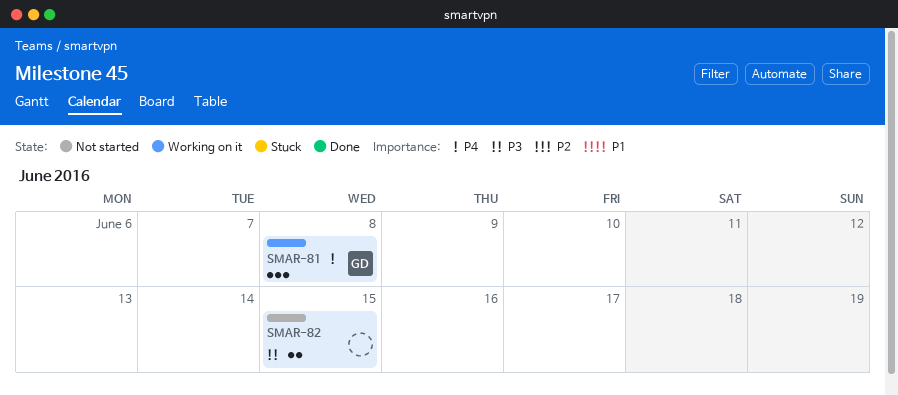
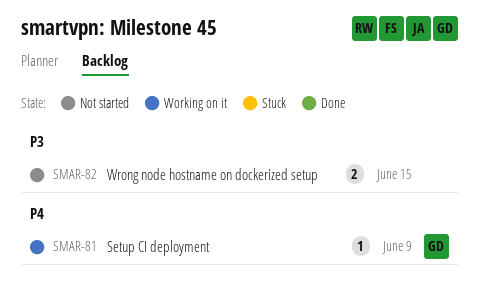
SMAR-81, estimate: 3 -> 1
SMAR-81, due: Jun 8 -> Jun 9

